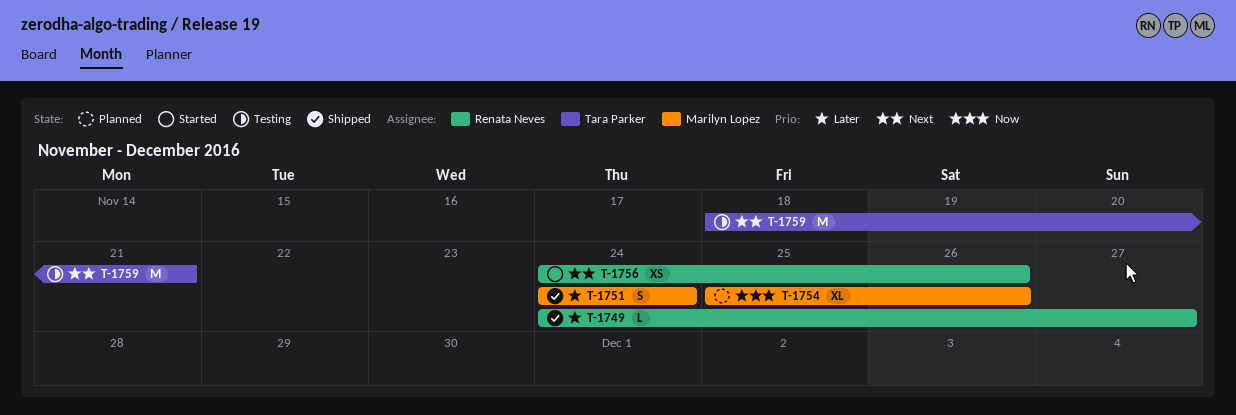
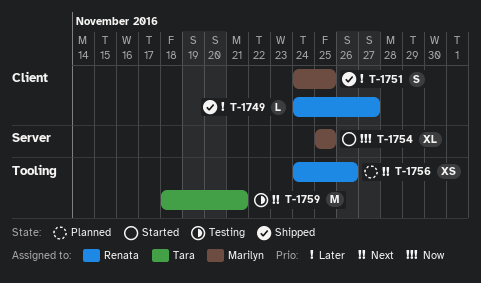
T-1751, due: Nov 24 -> Nov 25
T-1754, status: Planned -> Started
T-1754, due: Nov 26 -> Nov 25
T-1756, status: Started -> Planned

